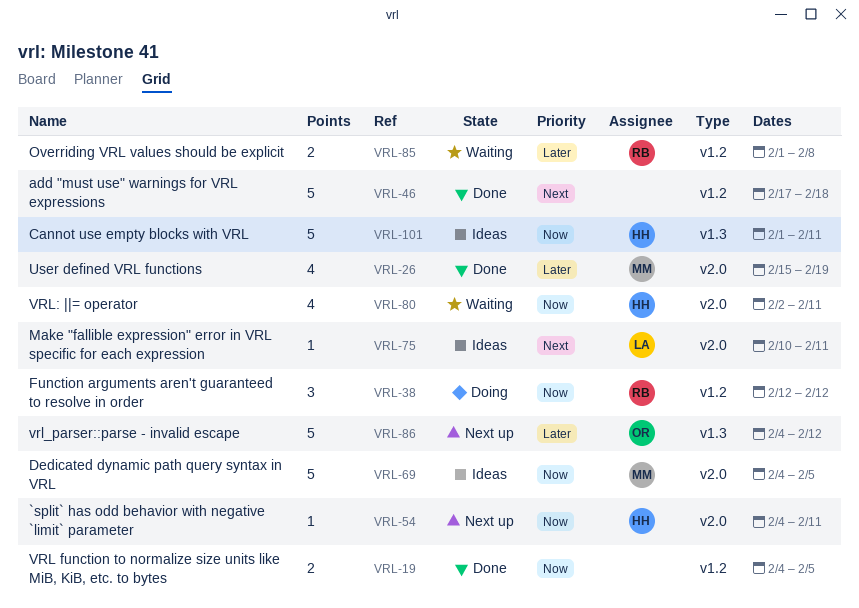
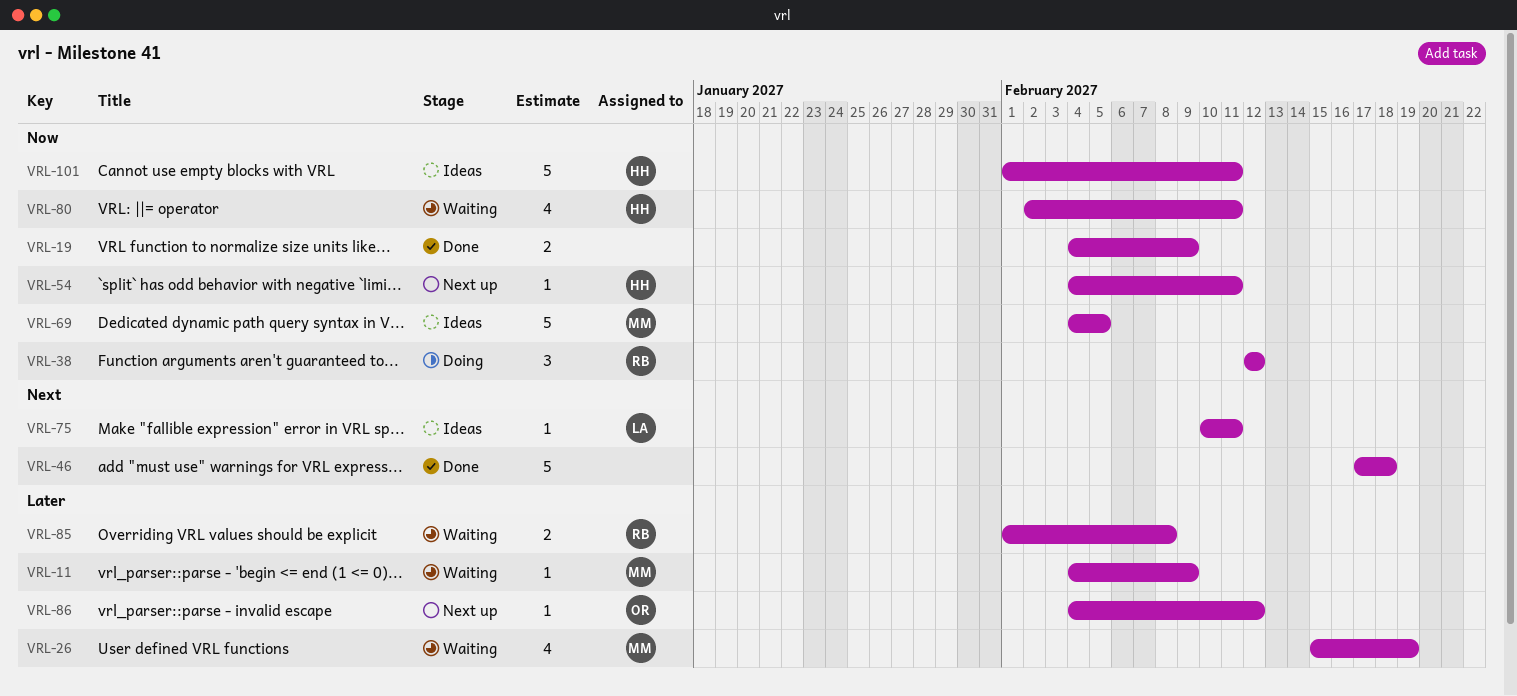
VRL-11: none -> present
VRL-19, due: Feb 5 -> Feb 9
VRL-26, status: Done -> Waiting
VRL-86, estimate: 5 -> 1

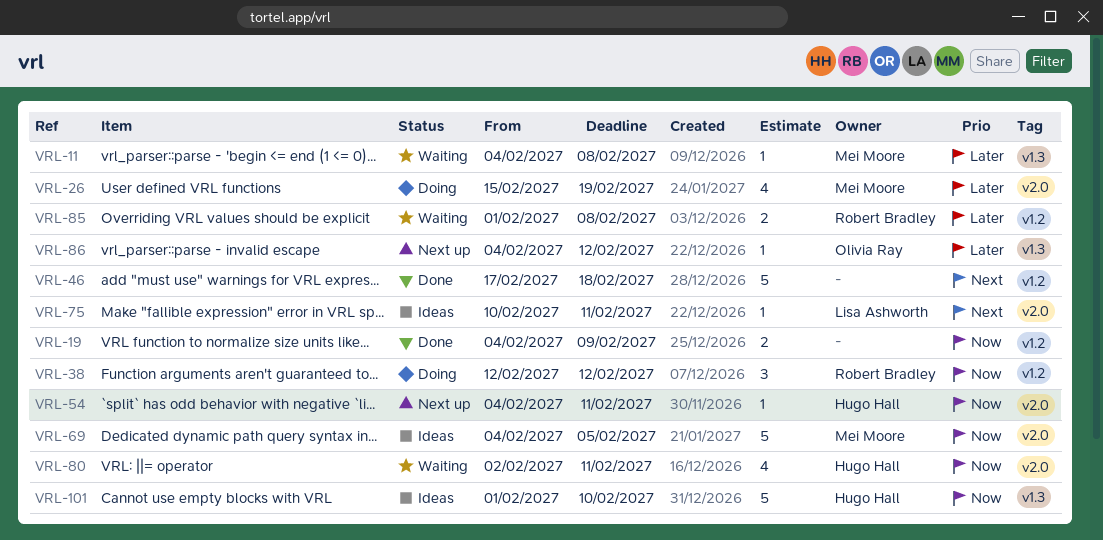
VRL-11, due: Feb 9 -> Feb 8
VRL-26, status: Waiting -> Doing
VRL-101, due: Feb 11 -> Feb 10

